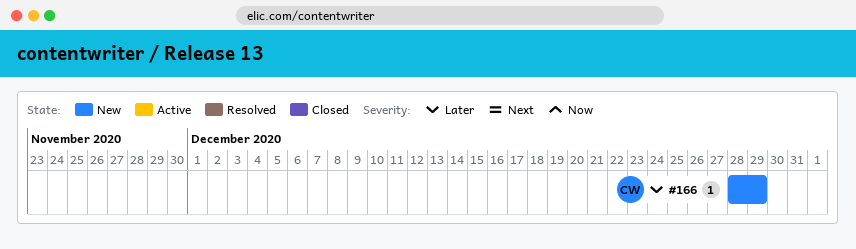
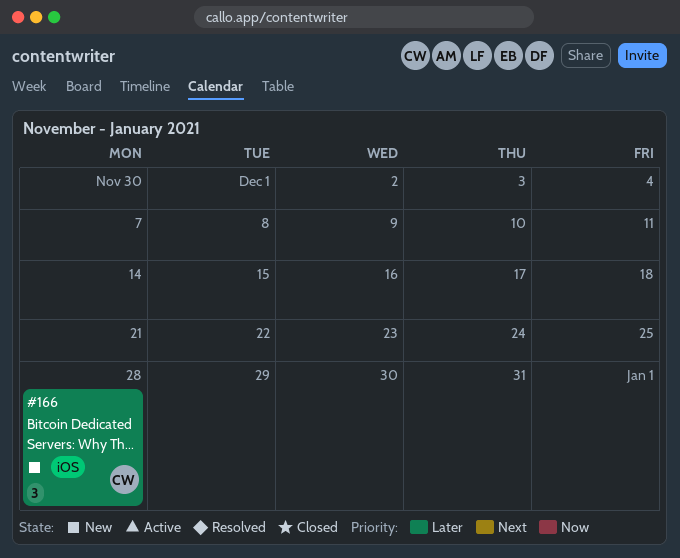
#166, estimate: 1 -> 3
#166, due: Dec 29 -> Dec 28

